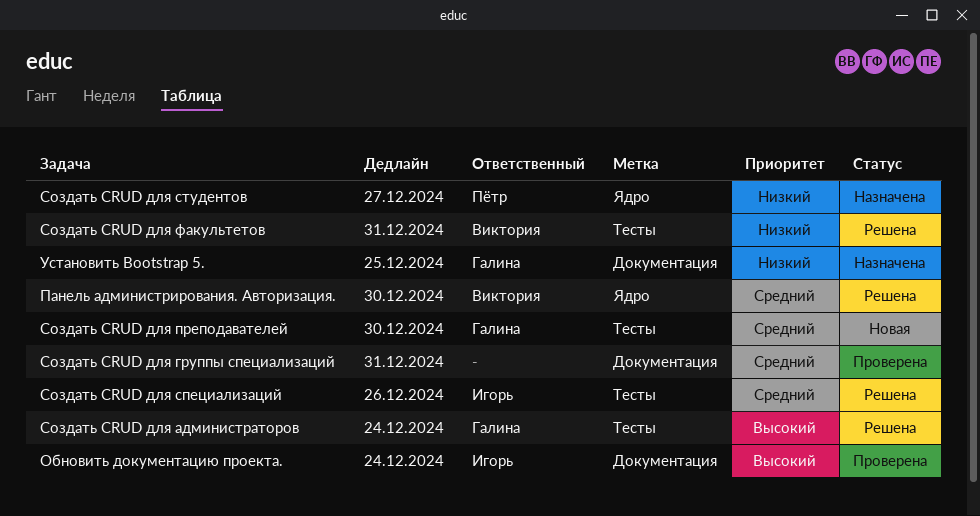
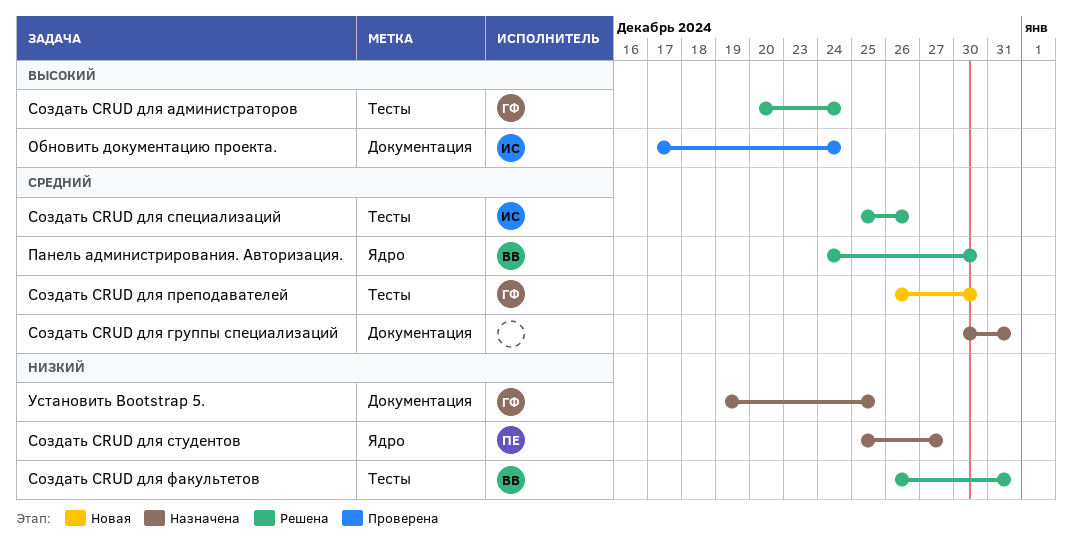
Создать CRUD для группы специализаций, status: Проверена -> Назначена

